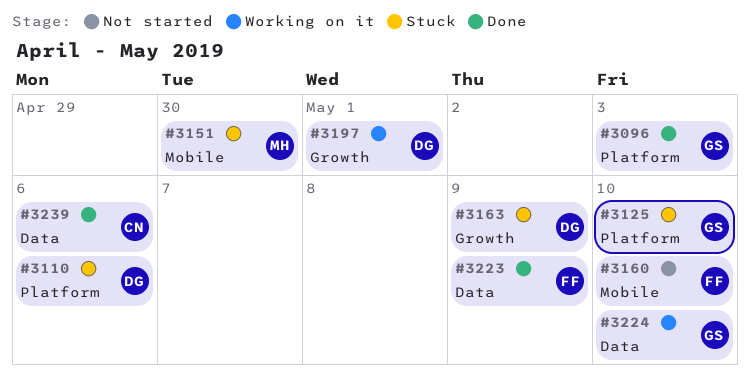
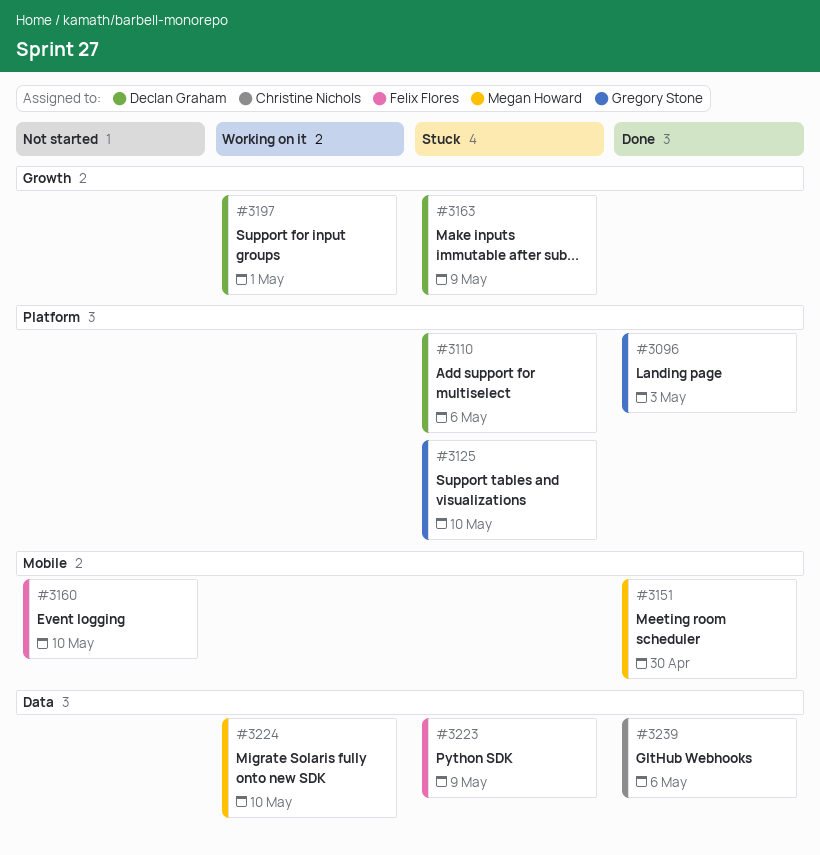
#3151, status: Stuck -> Done
#3223, status: Done -> Stuck
#3224, owner: Gregory Stone -> Megan Howard

